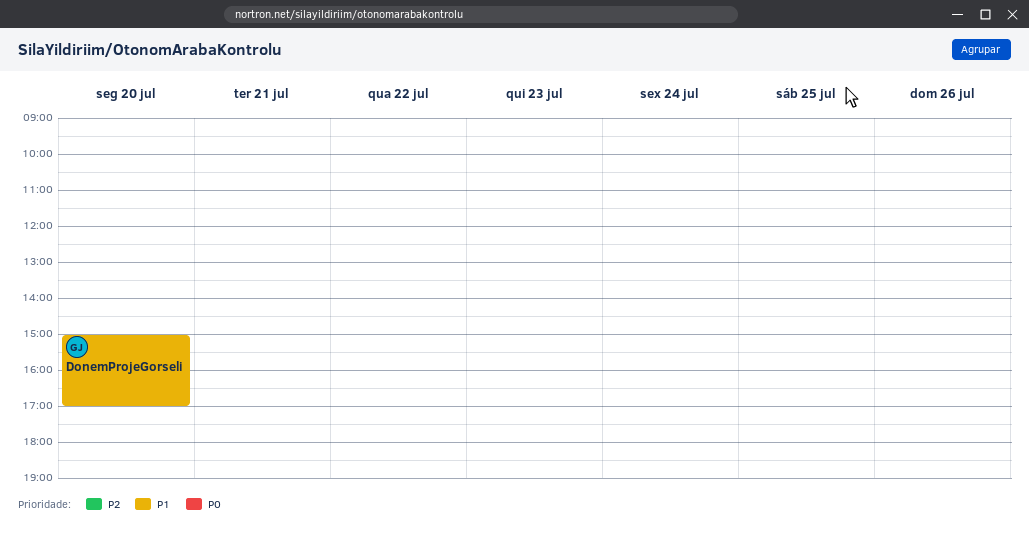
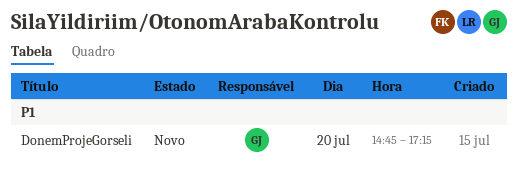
DonemProjeGorseli, begins: 15:00 -> 14:45
DonemProjeGorseli, ends: 17:00 -> 17:15

